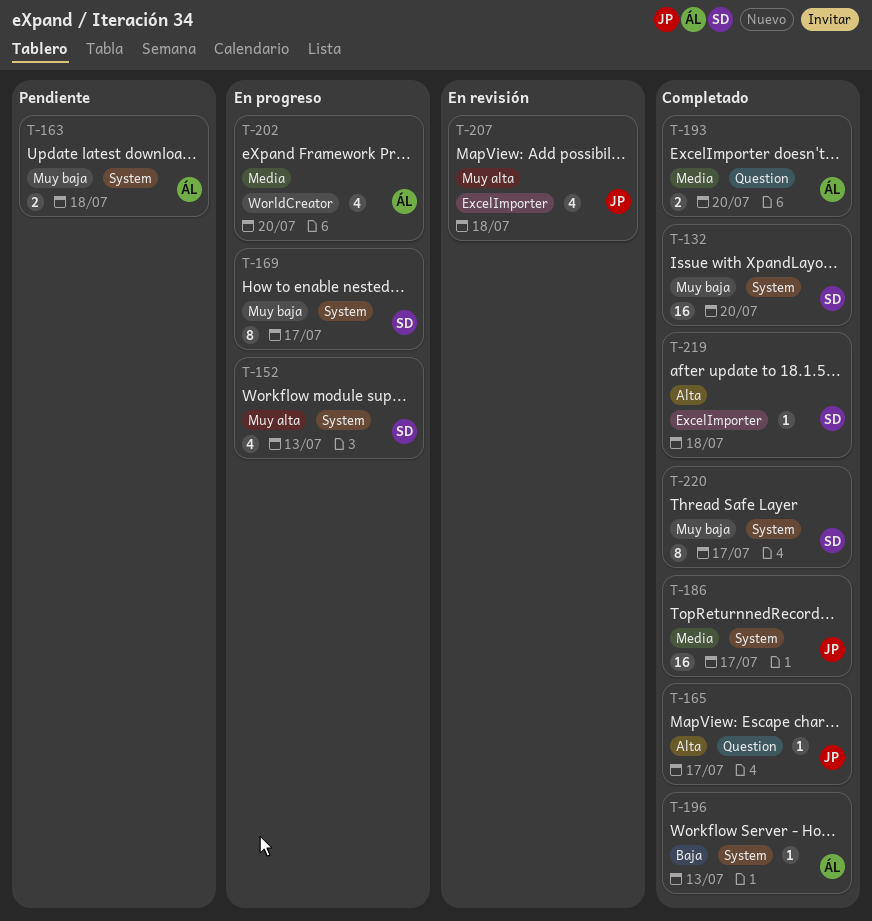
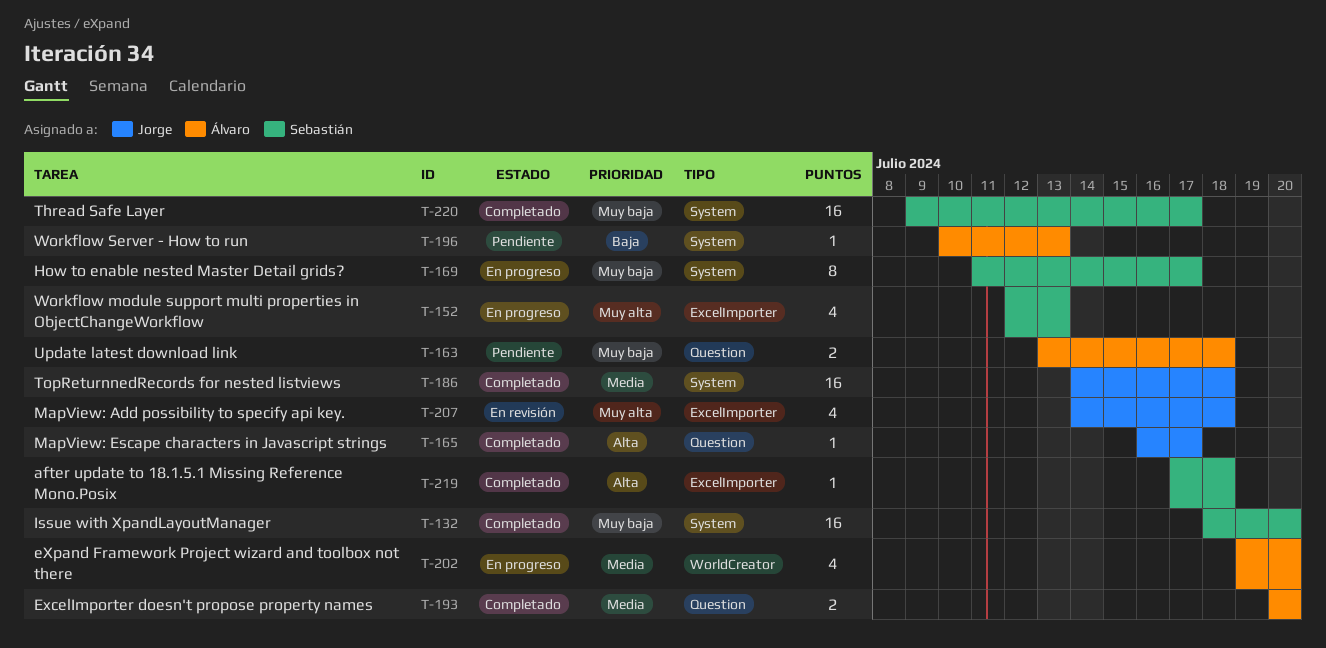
T-152, label: System -> ExcelImporter
T-163, label: System -> Question
T-186, due: Jul 17 -> Jul 18
T-196, status: Completado -> Pendiente
T-220, estimate: 8 -> 16

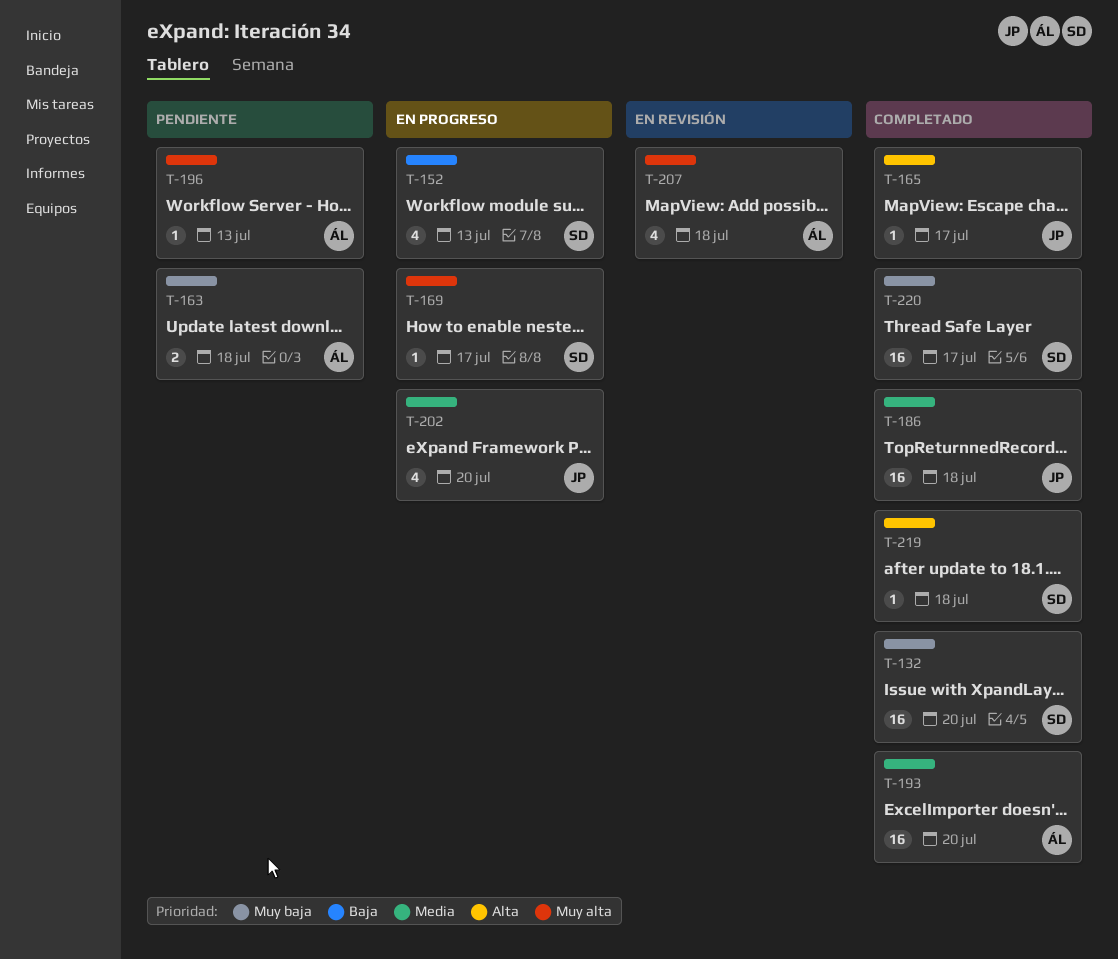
T-152, priority: Muy alta -> Baja
T-169, priority: Muy baja -> Muy alta
T-169, estimate: 8 -> 1
T-193, estimate: 2 -> 16
T-196, priority: Baja -> Muy alta
T-202, owner: Álvaro -> Jorge
T-207, owner: Jorge -> Álvaro

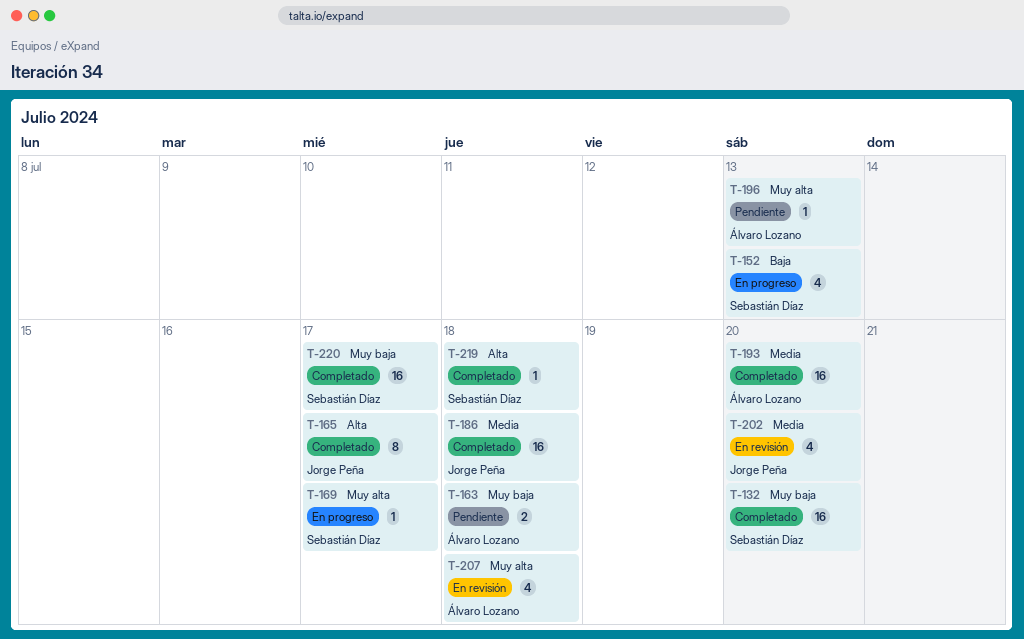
T-165, estimate: 1 -> 8
T-202, status: En progreso -> En revisión

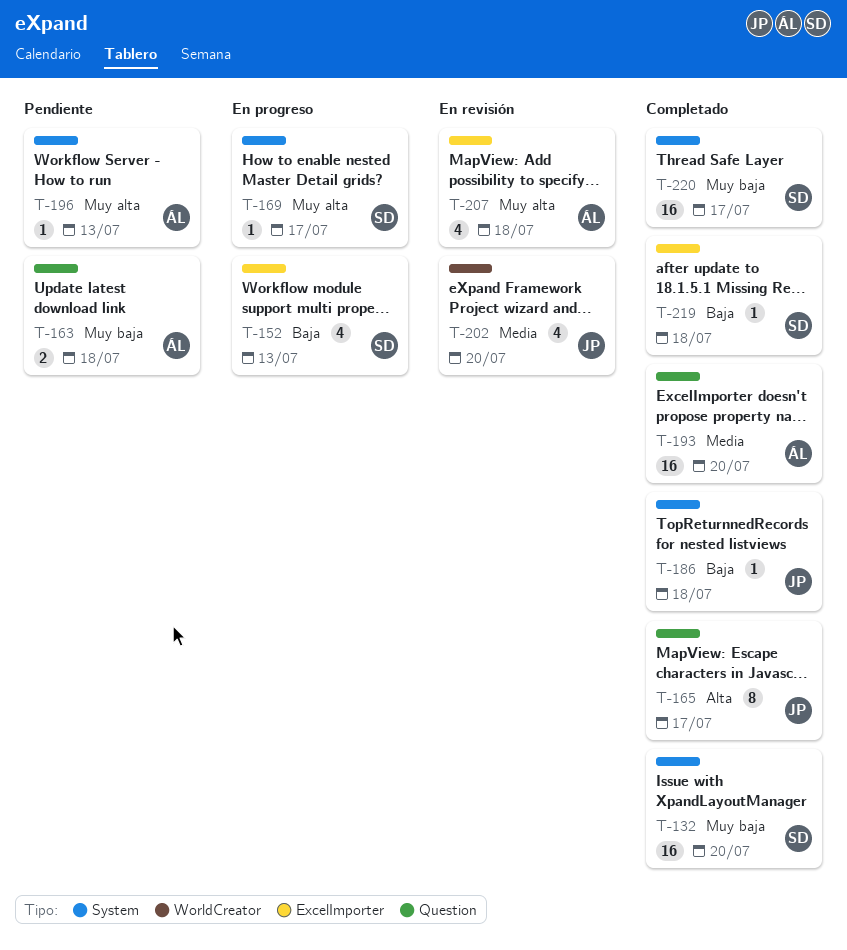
T-186, priority: Media -> Baja
T-186, estimate: 16 -> 1
T-219, priority: Alta -> Baja

